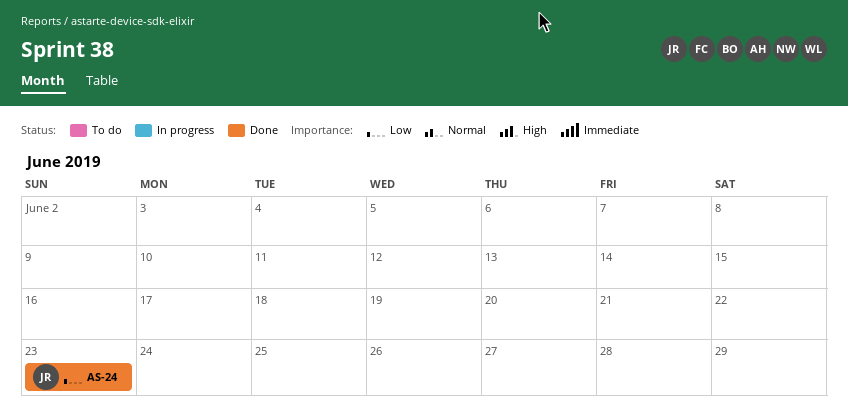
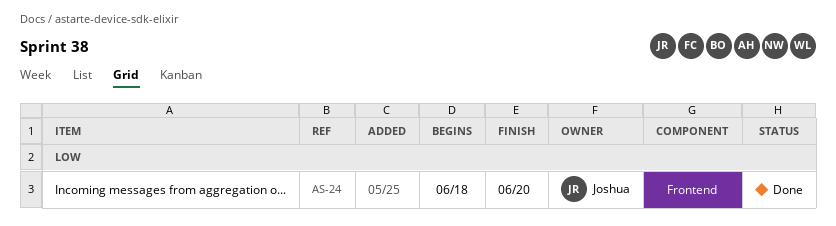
AS-24, start: Jun 23 -> Jun 18
AS-24, due: Jun 23 -> Jun 20

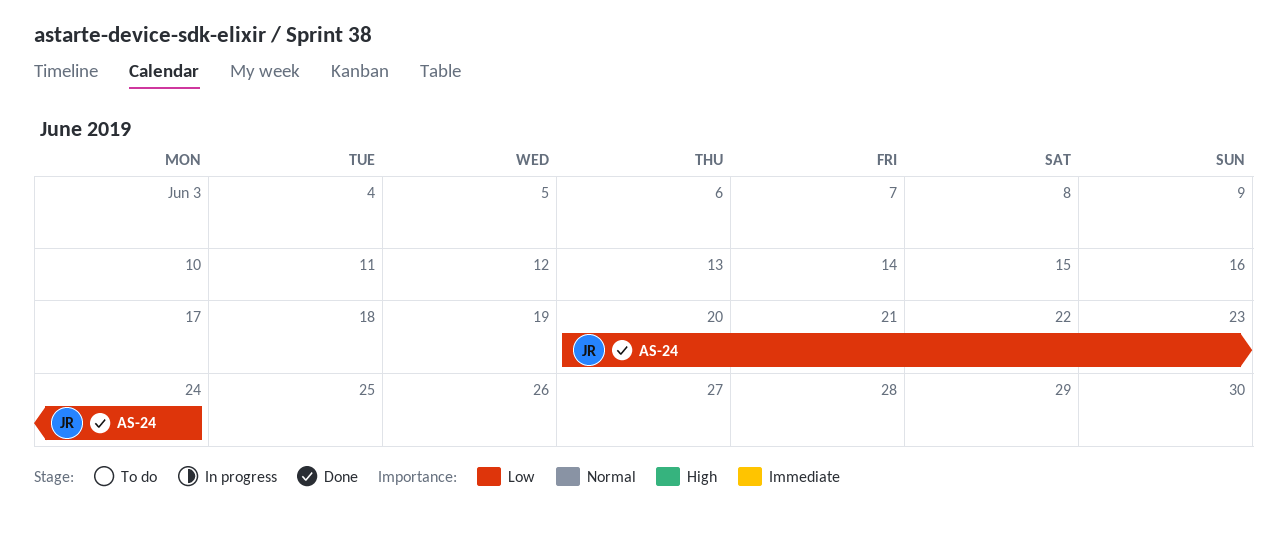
AS-24, start: Jun 18 -> Jun 20
AS-24, due: Jun 20 -> Jun 24

